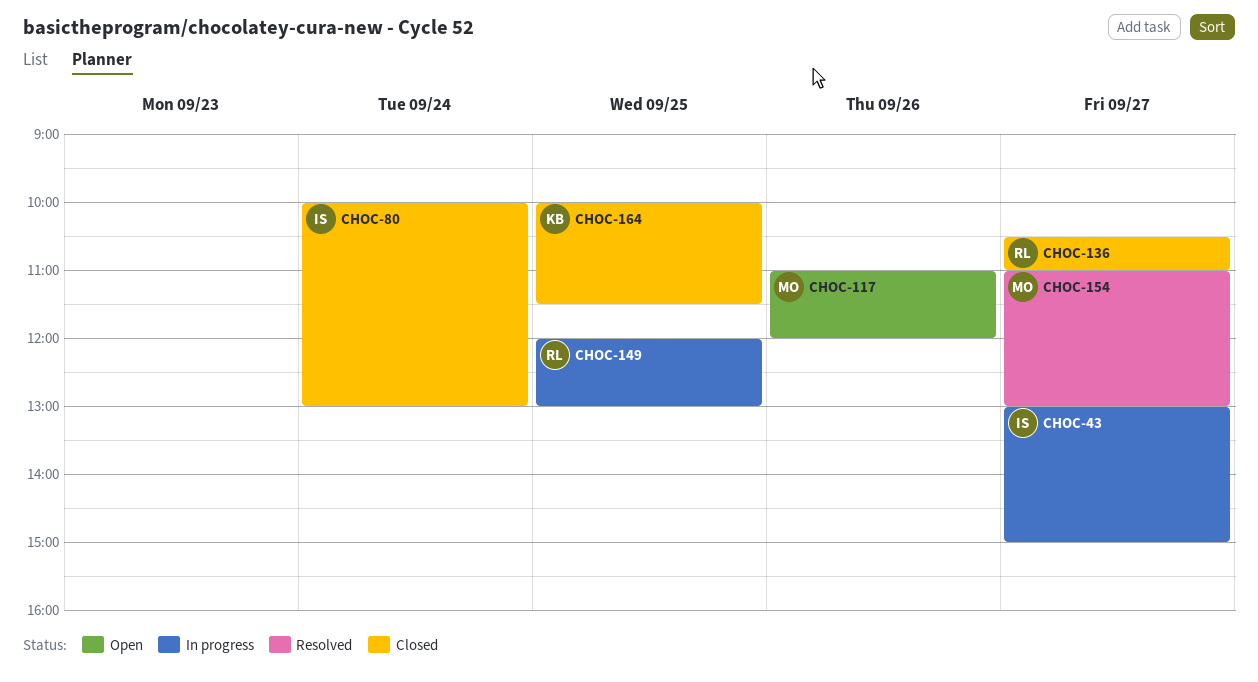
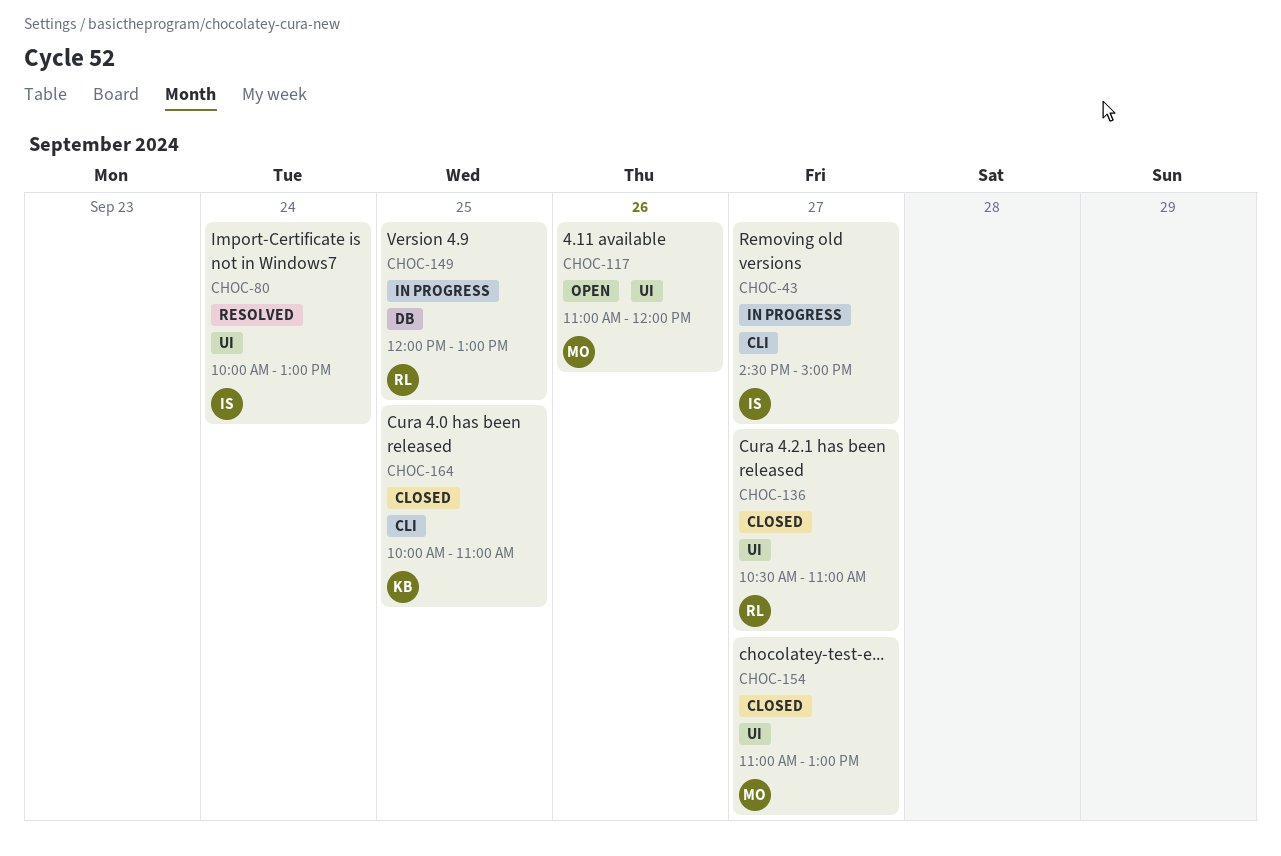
CHOC-43, begins: 13:00 -> 14:30
CHOC-80, status: Closed -> Resolved
CHOC-154, status: Resolved -> Closed
CHOC-164, ends: 11:30 -> 11:00

